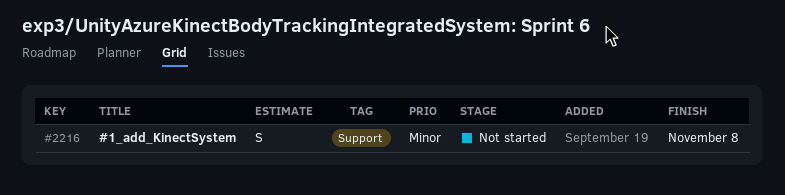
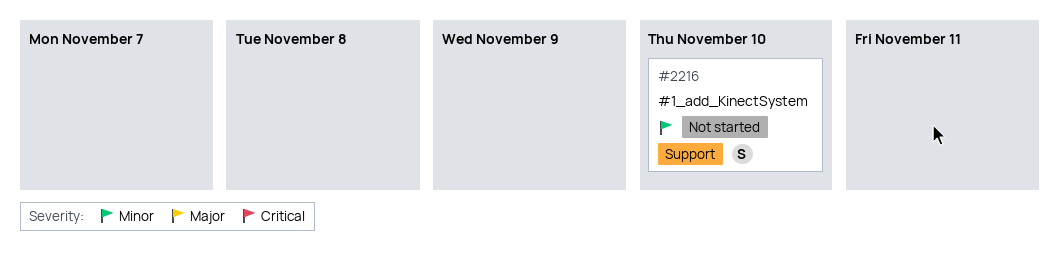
#2216, due: Nov 8 -> Nov 10

